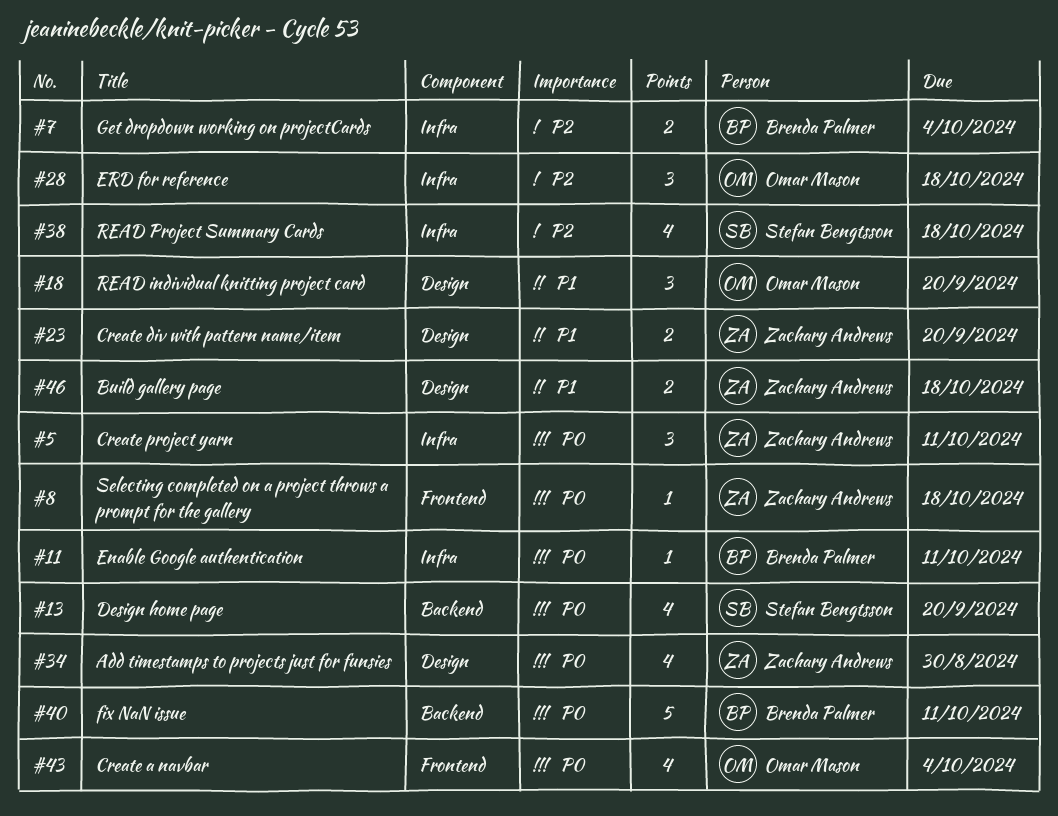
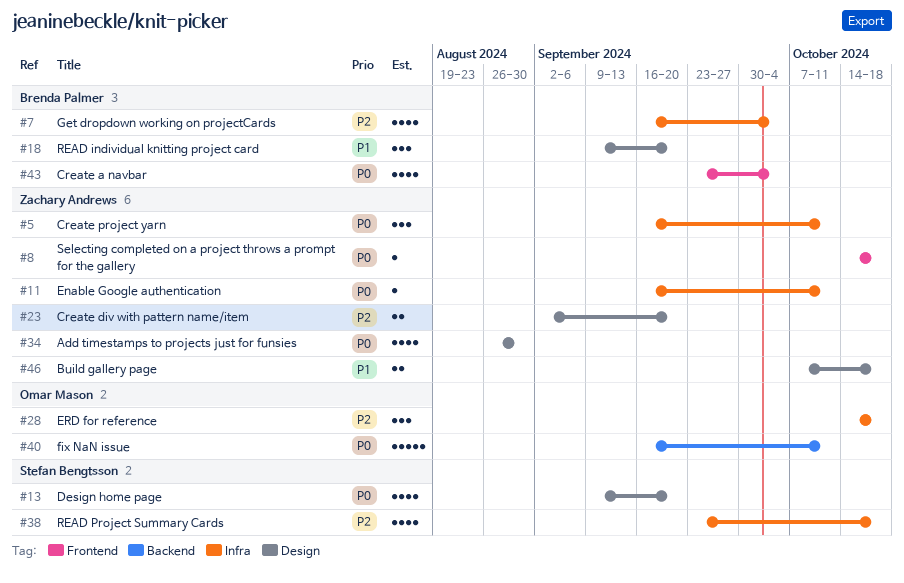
#7, estimate: 2 -> 4
#11, owner: Brenda Palmer -> Zachary Andrews
#13, label: Backend -> Design
#18, owner: Omar Mason -> Brenda Palmer
#23, priority: P1 -> P2
#40, owner: Brenda Palmer -> Omar Mason
#43, owner: Omar Mason -> Brenda Palmer

